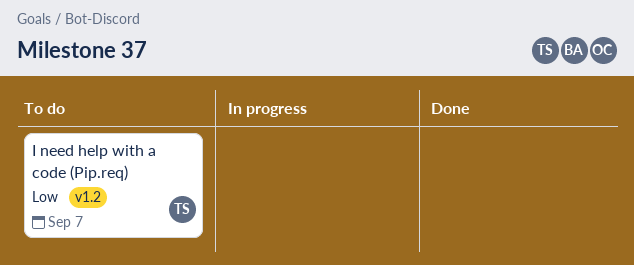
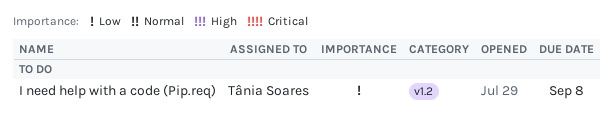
I need help with a code (Pip.req), due: Sep 7 -> Sep 8

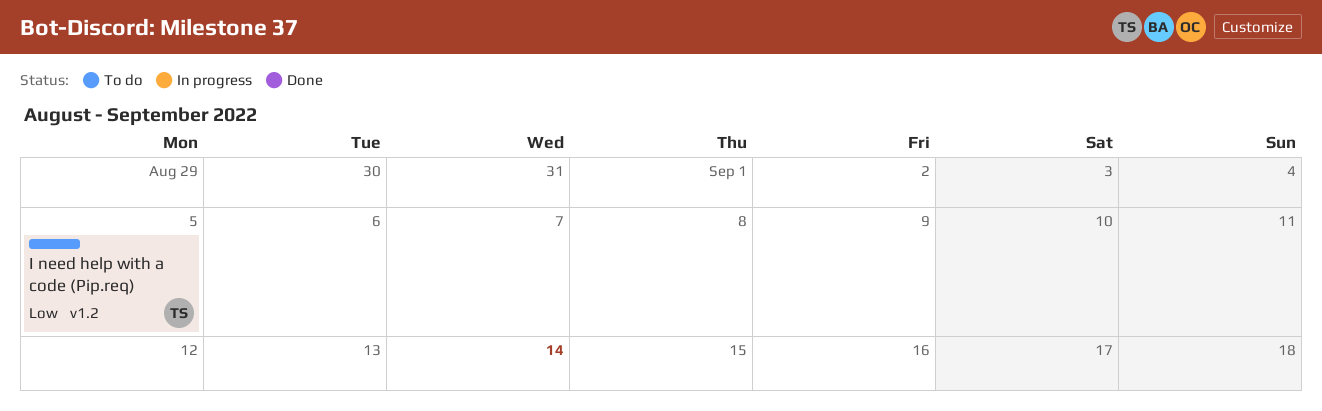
I need help with a code (Pip.req), due: Sep 8 -> Sep 5

